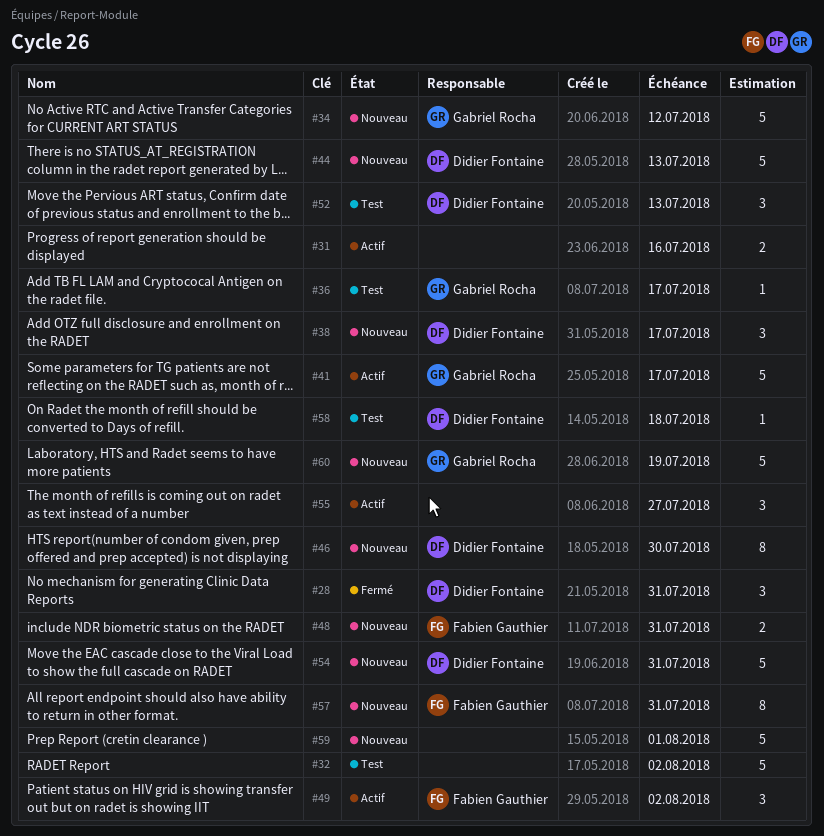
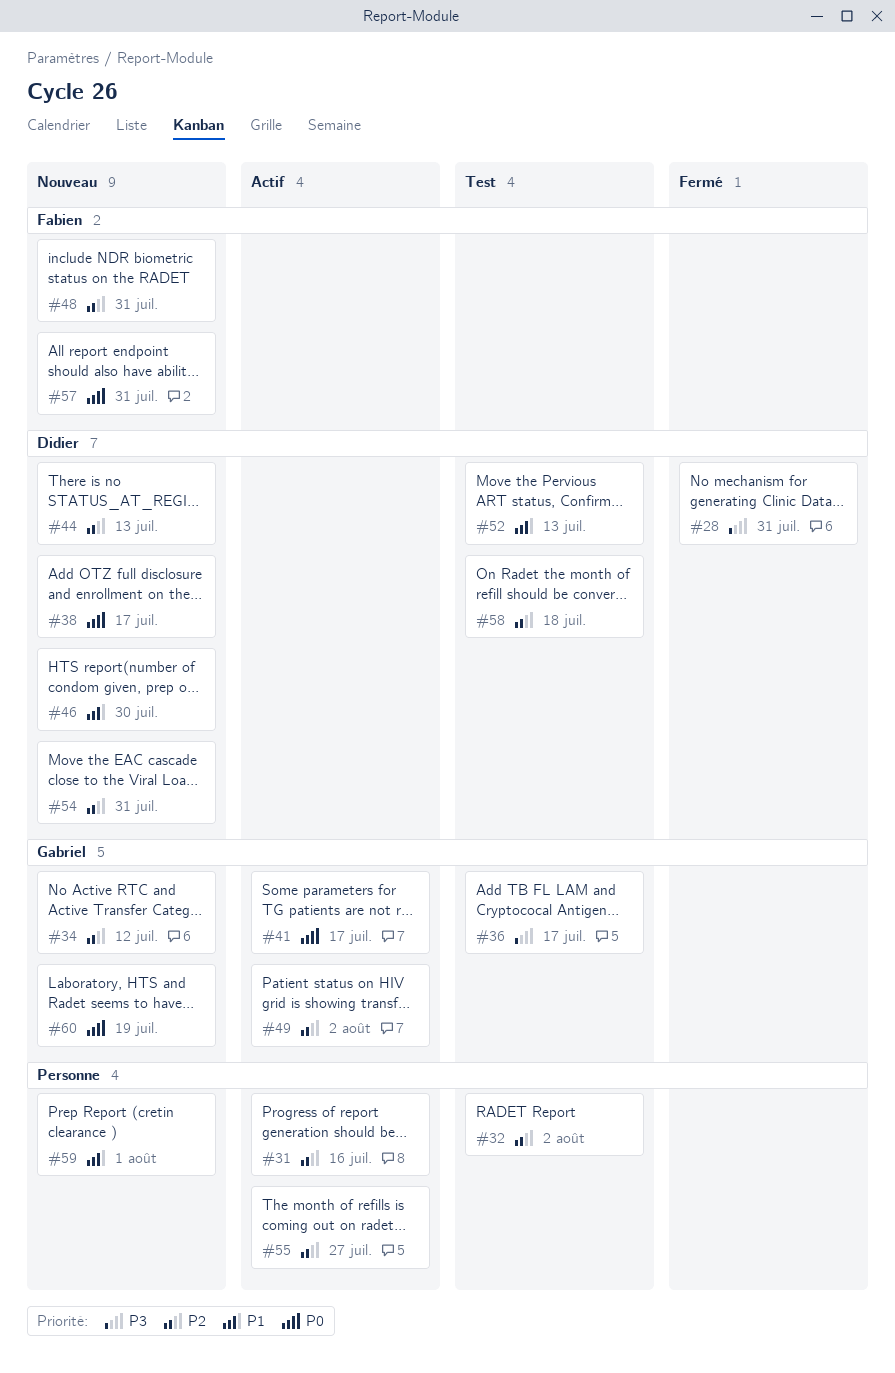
#49, owner: Fabien Gauthier -> Gabriel Rocha

